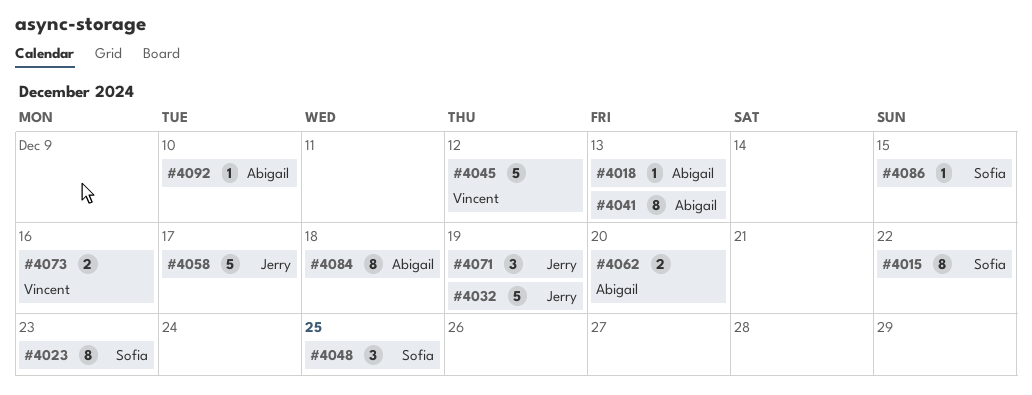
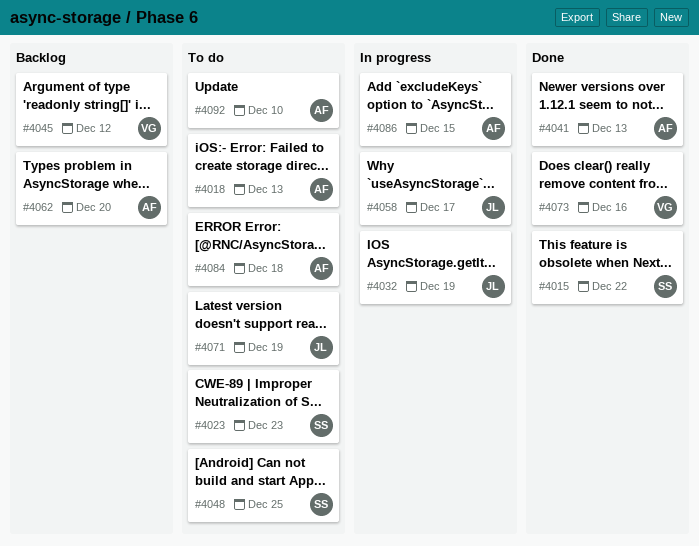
#4086, owner: Sofia -> Abigail

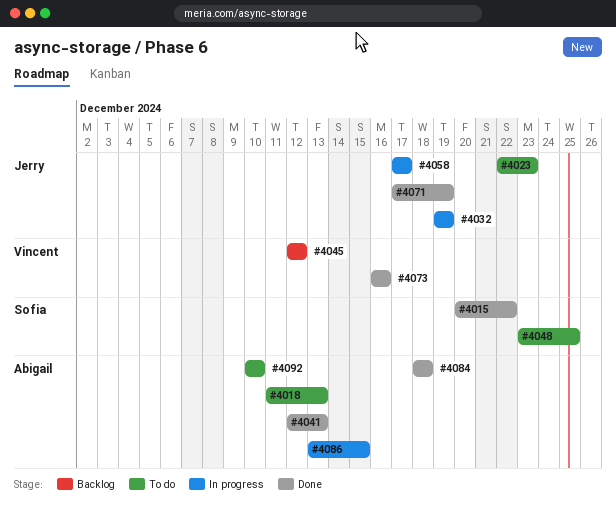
#4023, owner: Sofia -> Jerry
#4062: present -> none
#4071, status: To do -> Done
#4084, status: To do -> Done

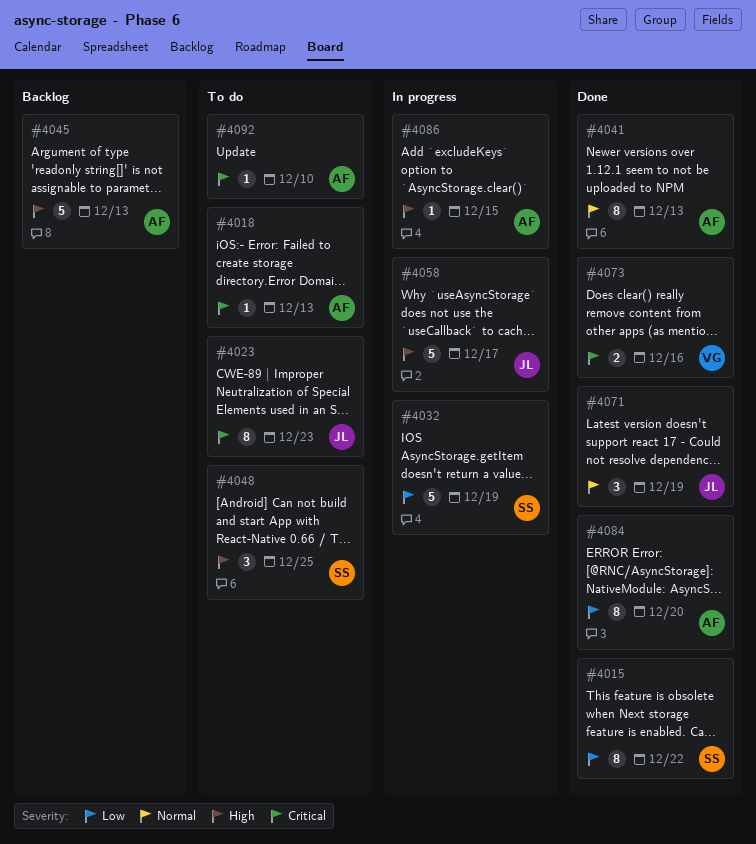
#4032, owner: Jerry -> Sofia
#4045, owner: Vincent -> Abigail
#4045, due: Dec 12 -> Dec 13
#4084, due: Dec 18 -> Dec 20

